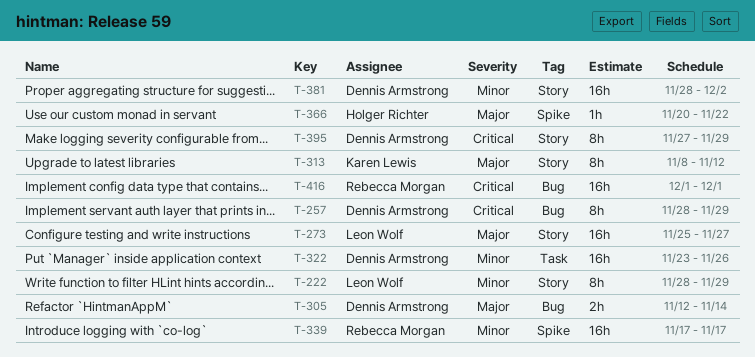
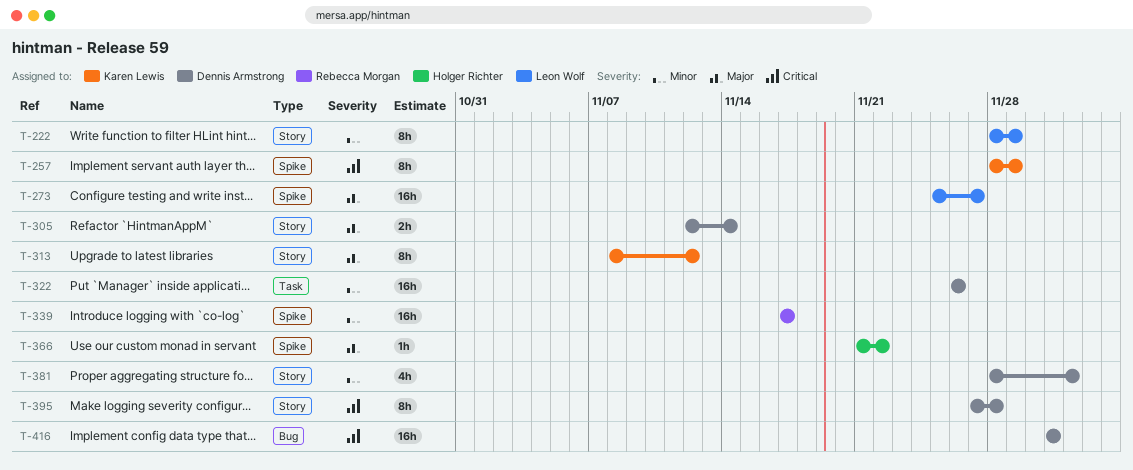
T-257, owner: Dennis Armstrong -> Karen Lewis
T-257, label: Bug -> Spike
T-273, label: Story -> Spike
T-305, label: Bug -> Story
T-322, start: Nov 23 -> Nov 26
T-366, start: Nov 20 -> Nov 21
T-381, estimate: 16h -> 4h
T-395, due: Nov 29 -> Nov 28
T-416, owner: Rebecca Morgan -> Dennis Armstrong

